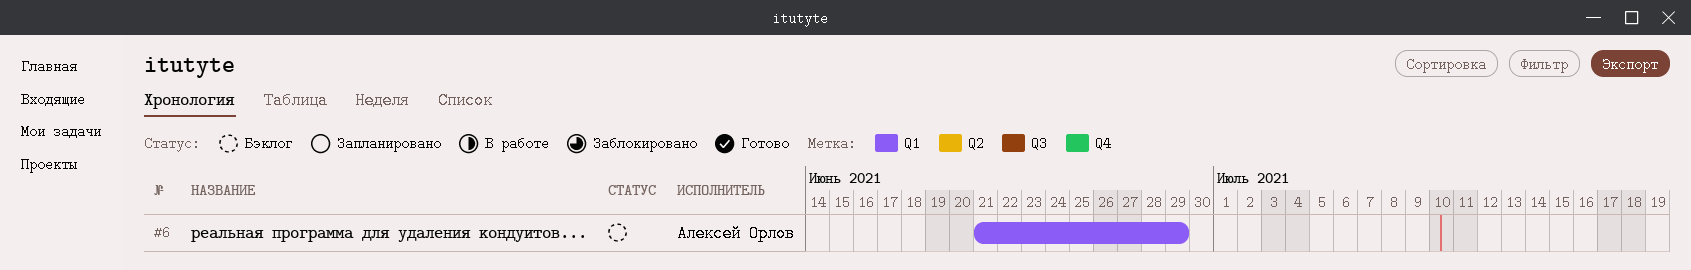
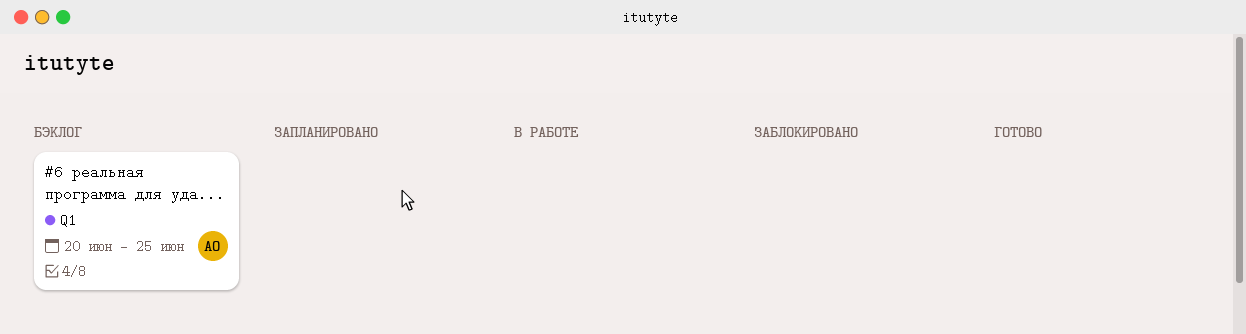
#6, start: Jun 21 -> Jun 20
#6, due: Jun 29 -> Jun 25

